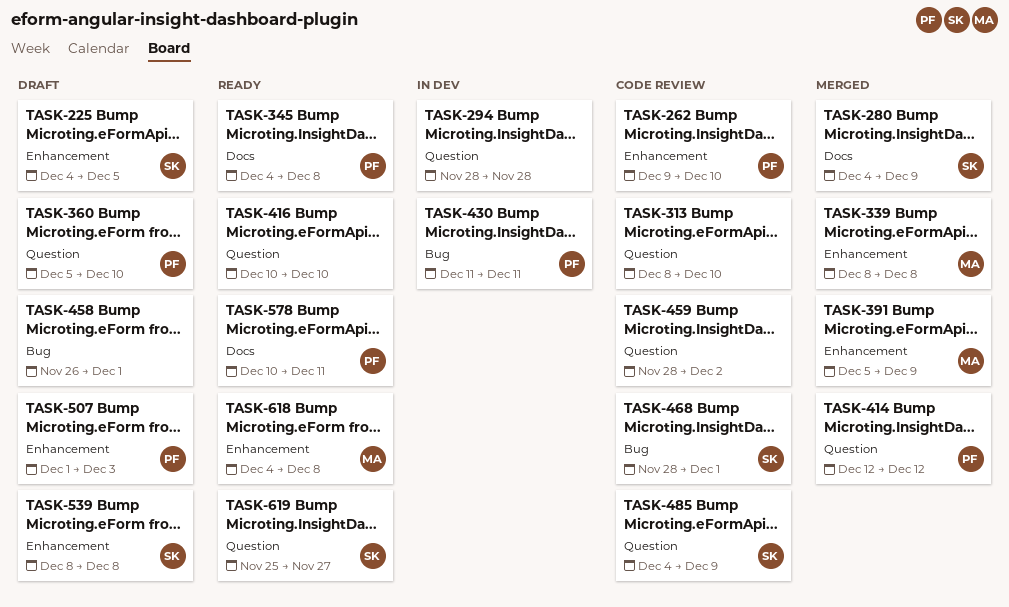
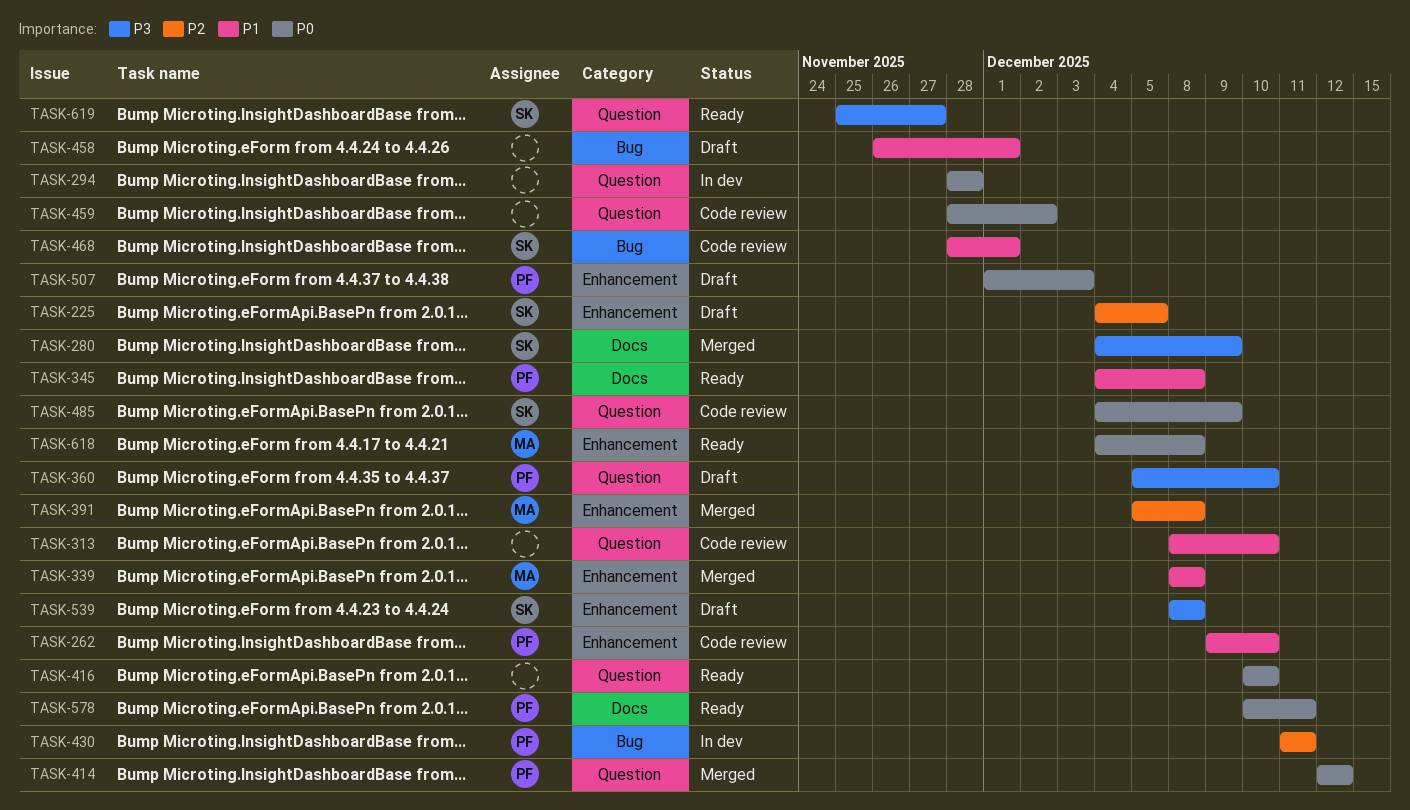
TASK-391, due: Dec 9 -> Dec 8

